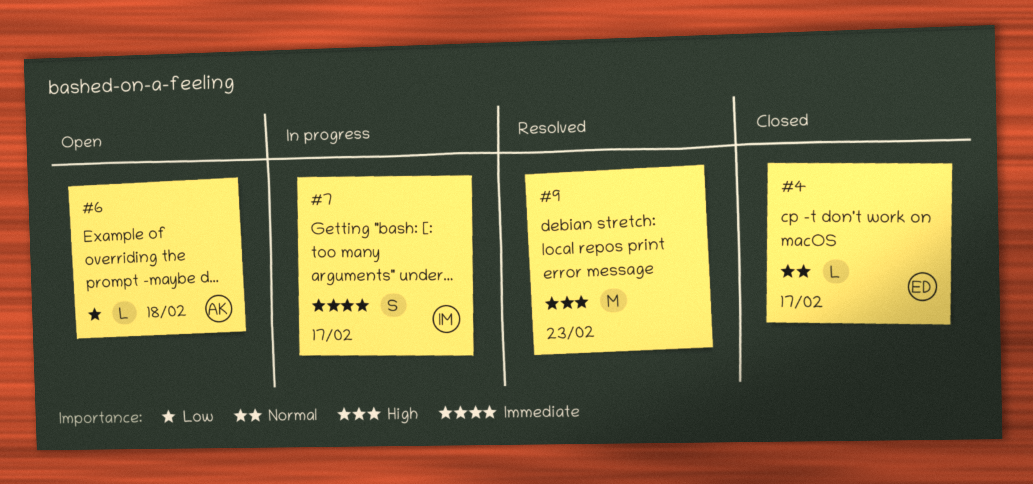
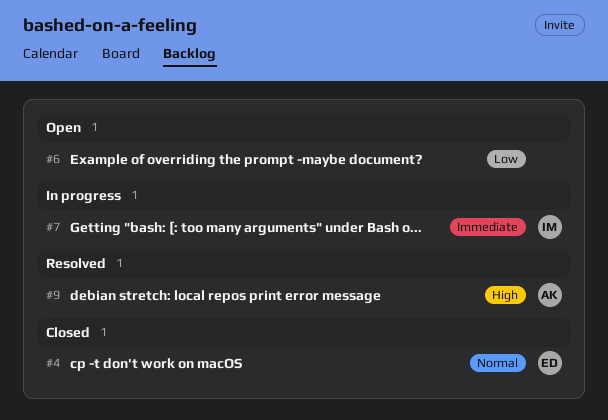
#6, owner: AK -> none
#9, owner: none -> AK

